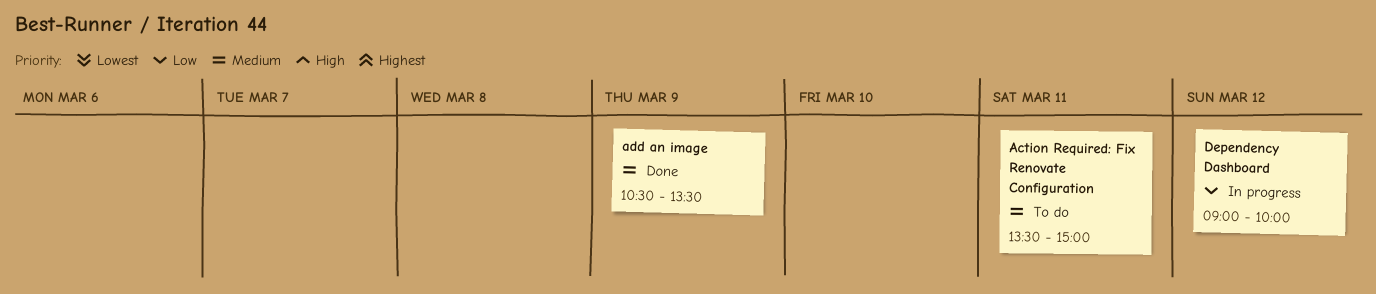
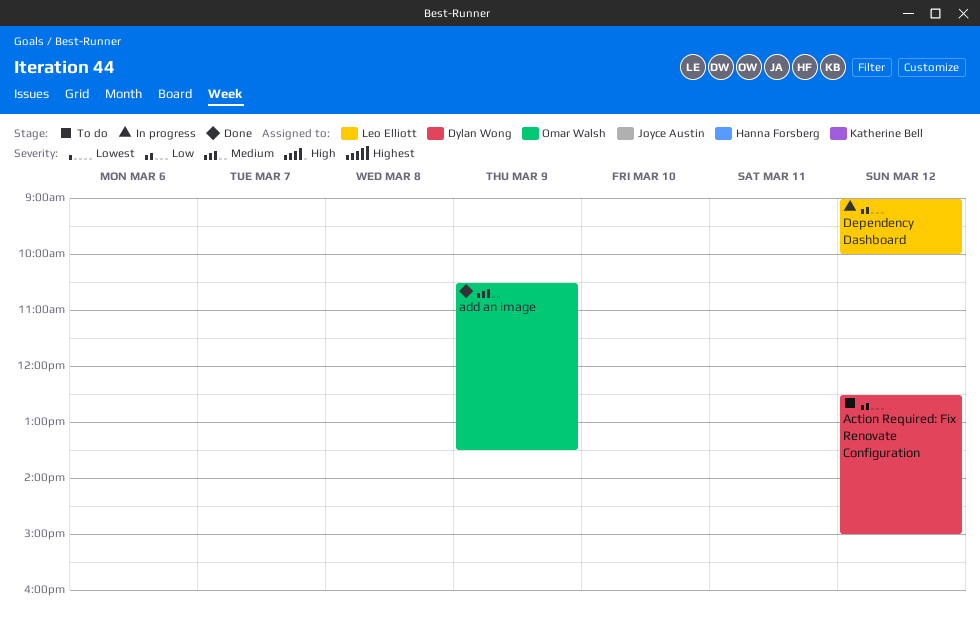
Action Required: Fix Renovate Configuration, priority: Medium -> Low
Action Required: Fix Renovate Configuration, day: Mar 11 -> Mar 12
Action Required: Fix Renovate Configuration, begins: 13:30 -> 12:30

